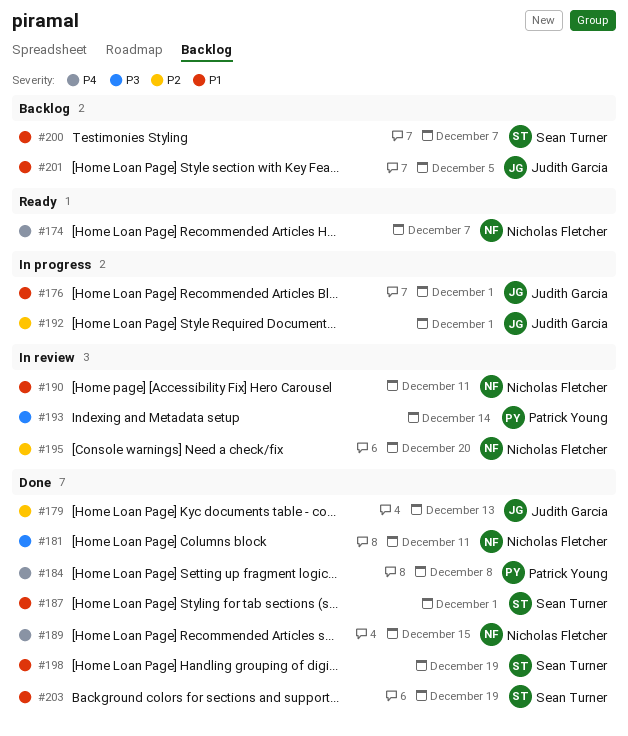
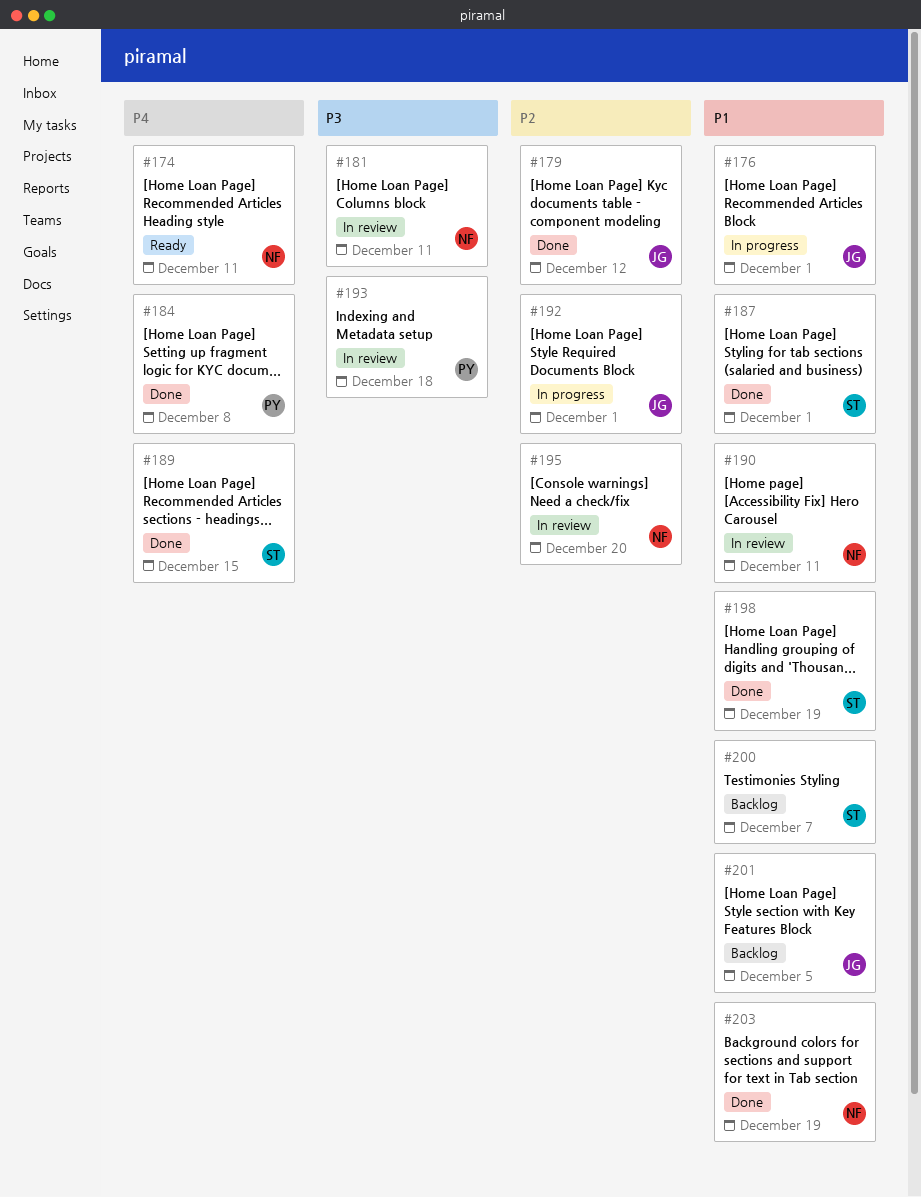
#174, due: Dec 7 -> Dec 11
#179, due: Dec 13 -> Dec 12
#181, status: Done -> In review
#189, owner: Nicholas Fletcher -> Sean Turner
#193, due: Dec 14 -> Dec 18
#203, owner: Sean Turner -> Nicholas Fletcher

